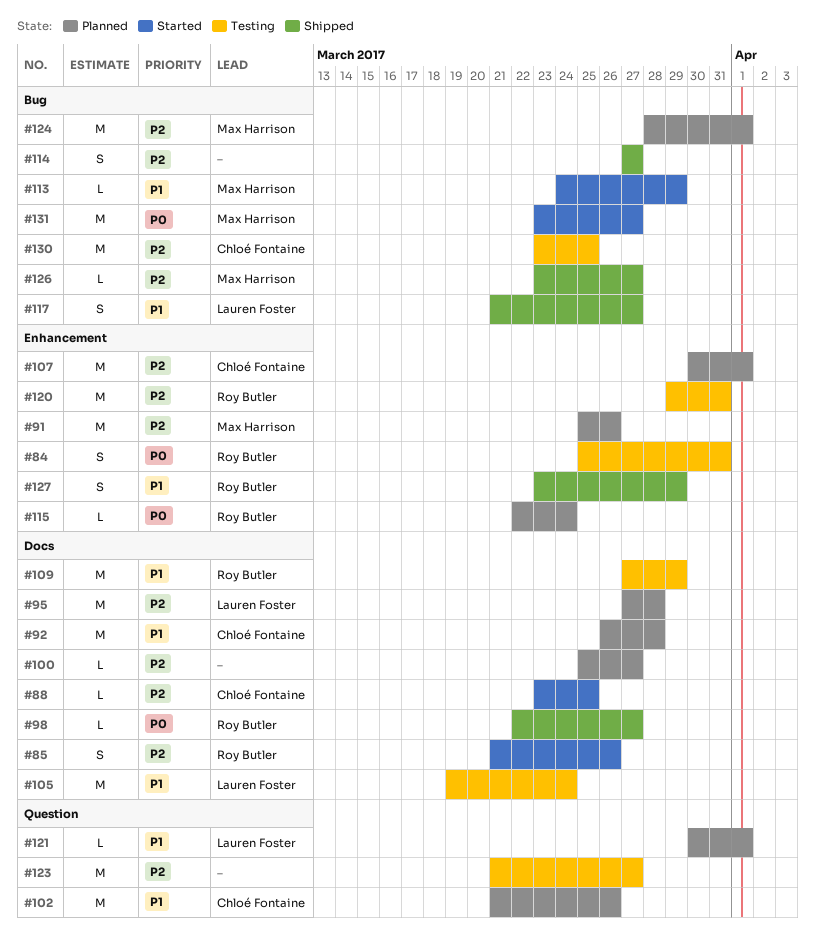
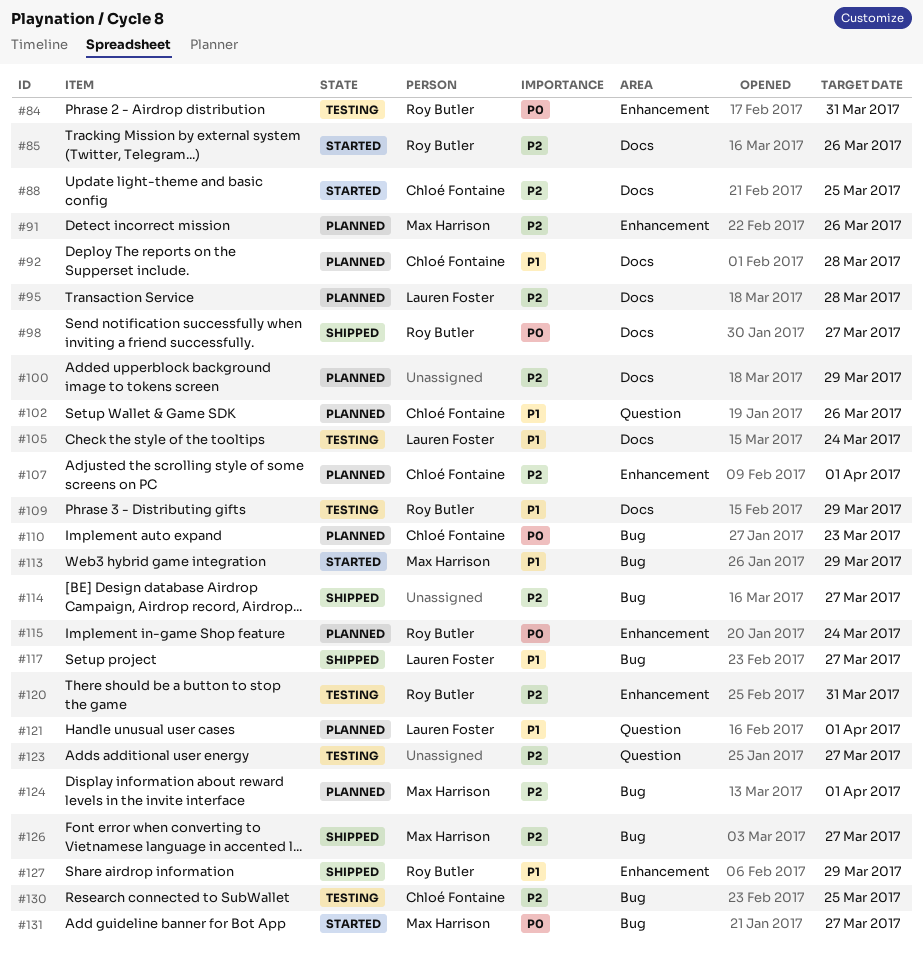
#100, due: Mar 27 -> Mar 29
#110: none -> present

